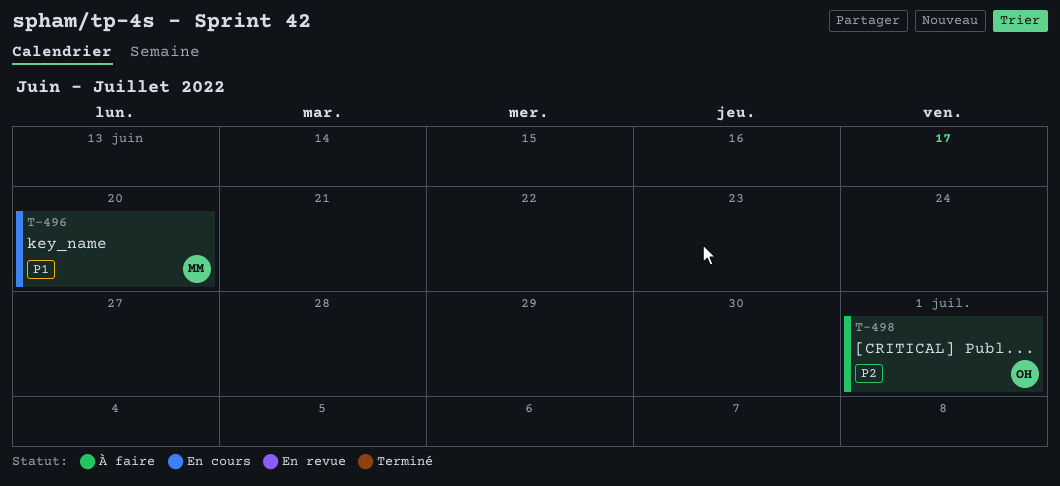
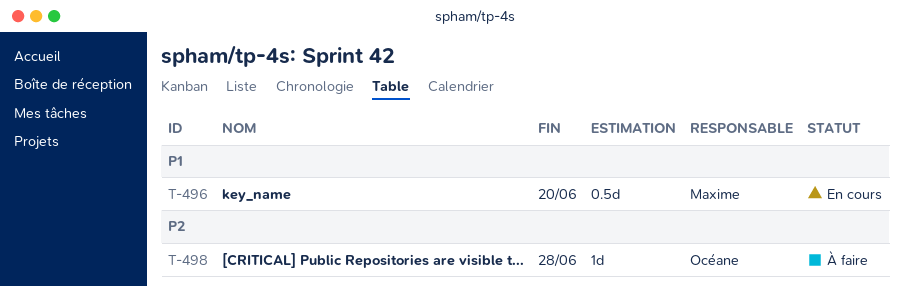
T-498, due: Jul 1 -> Jun 28

